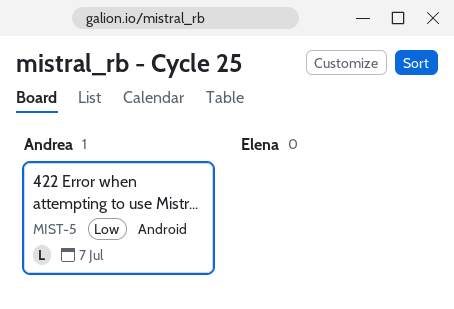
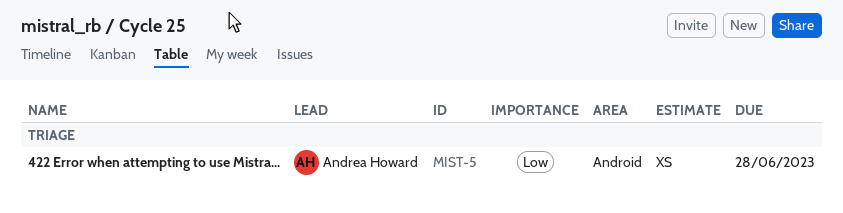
MIST-5, estimate: L -> XS
MIST-5, due: Jul 7 -> Jun 28

